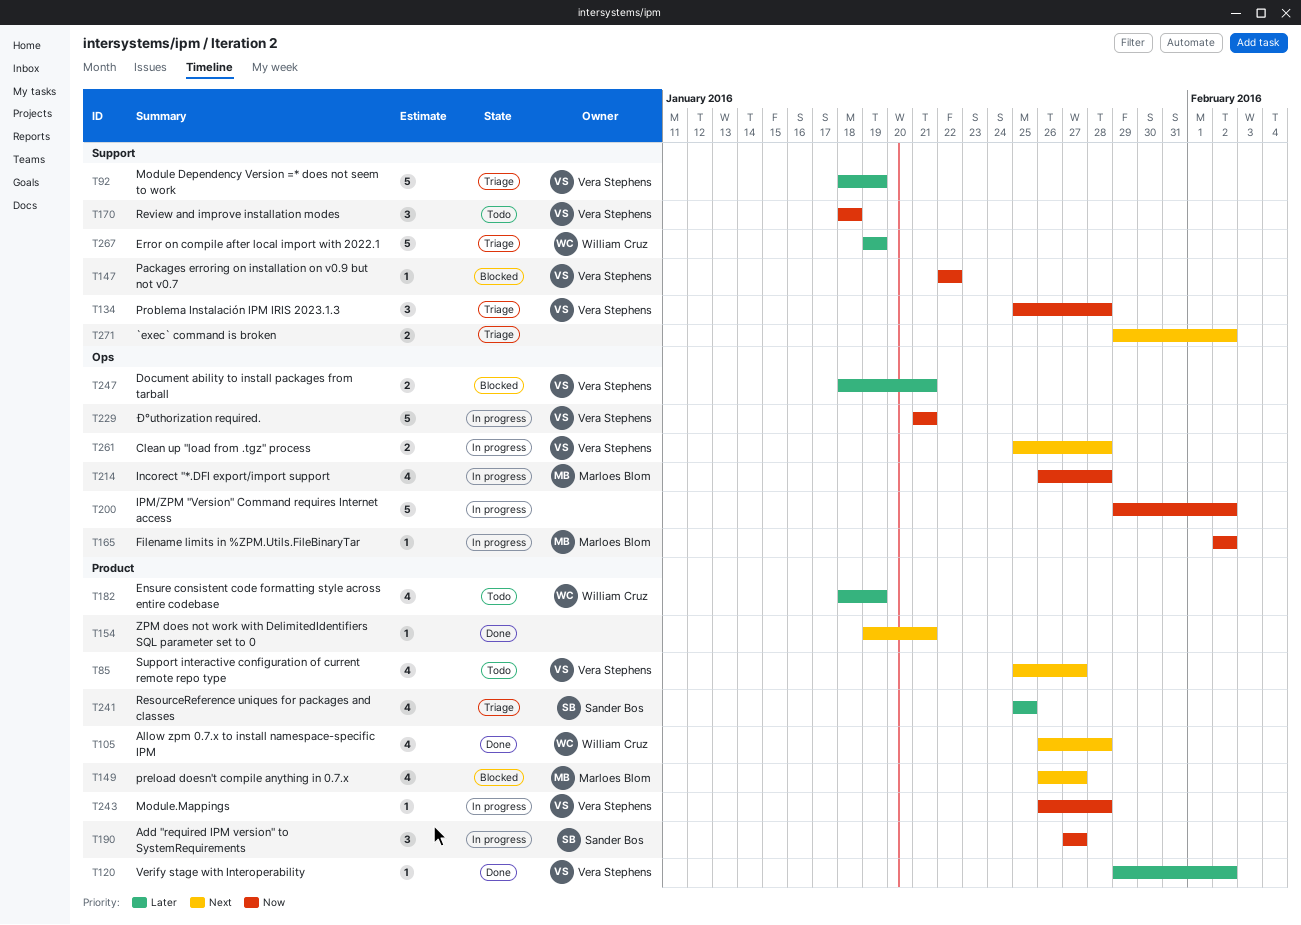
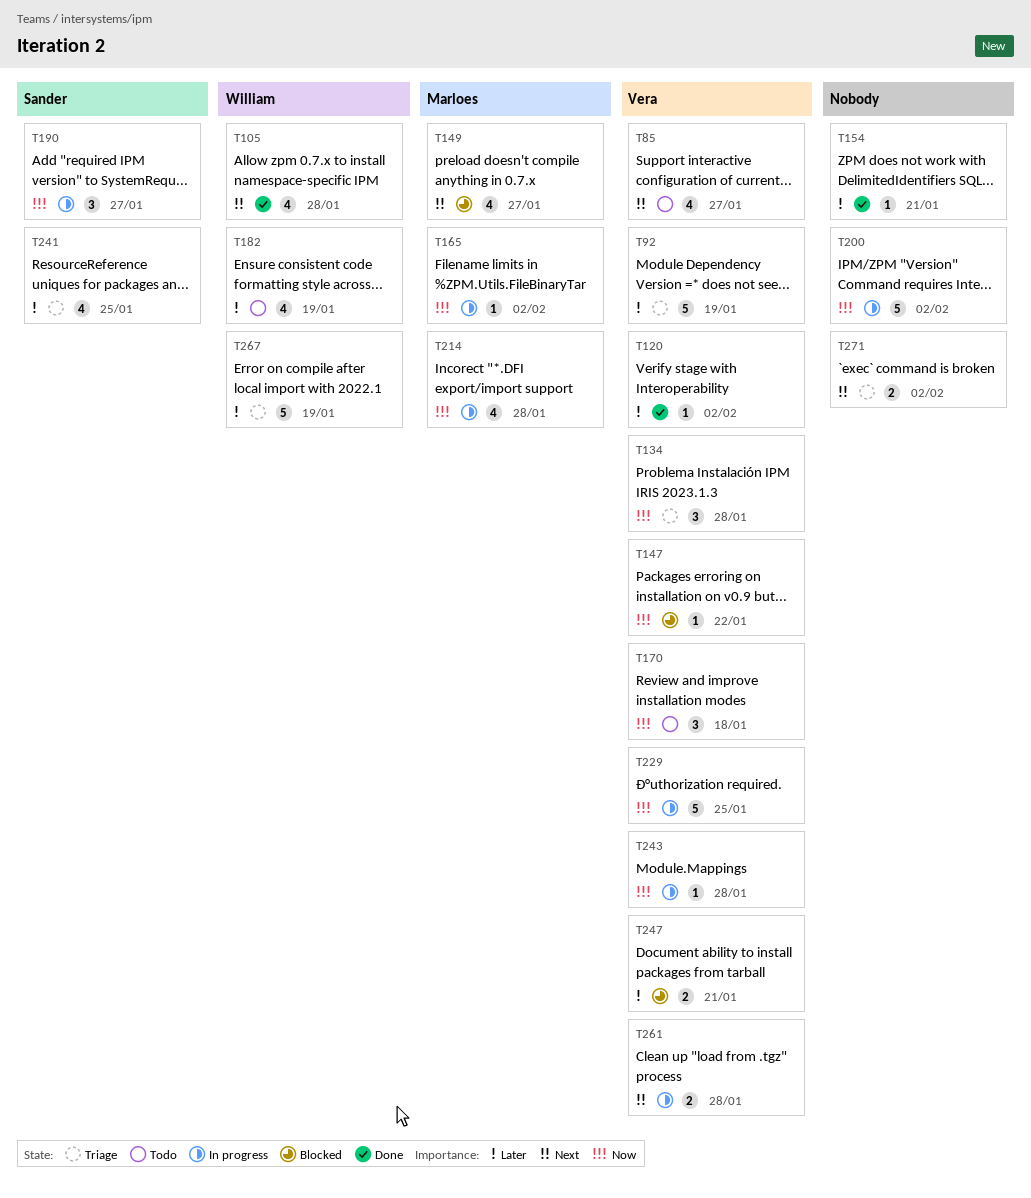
T154, priority: Next -> Later
T229, due: Jan 21 -> Jan 25

